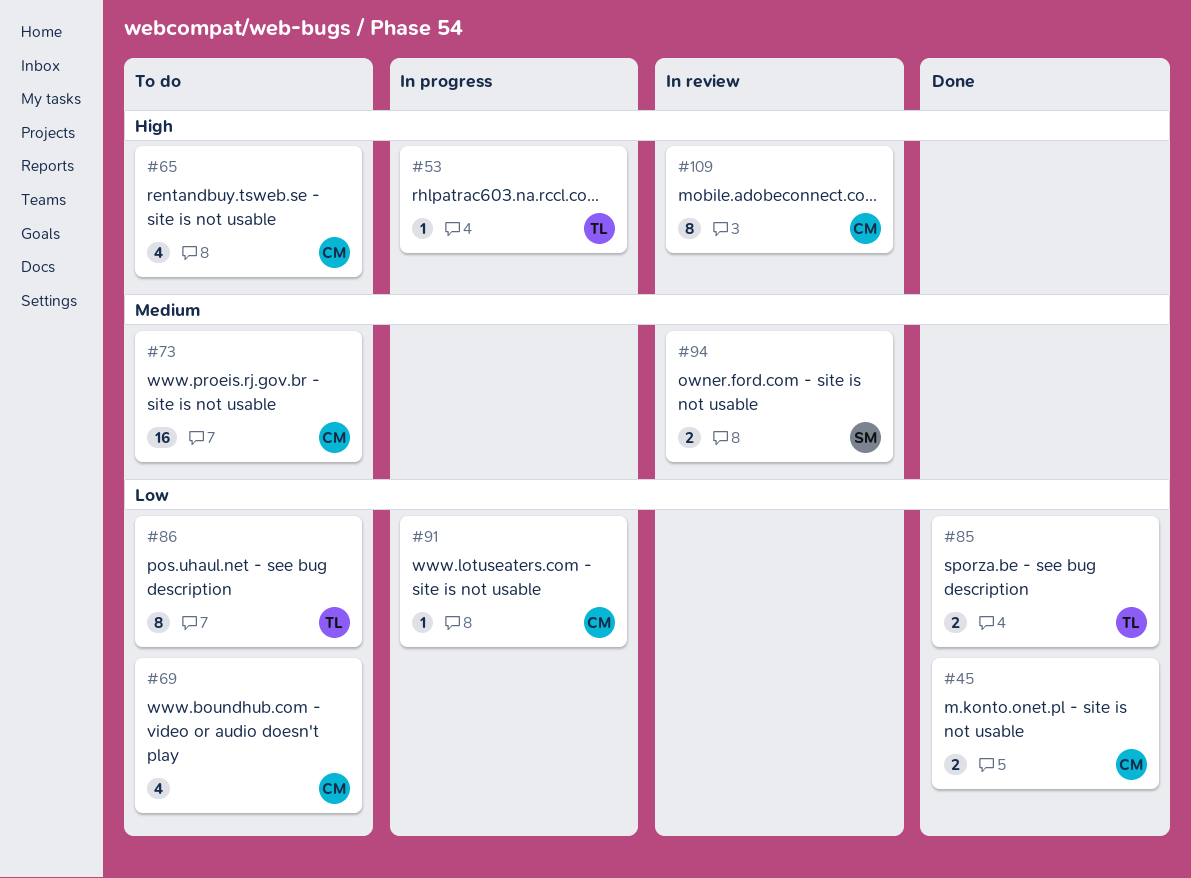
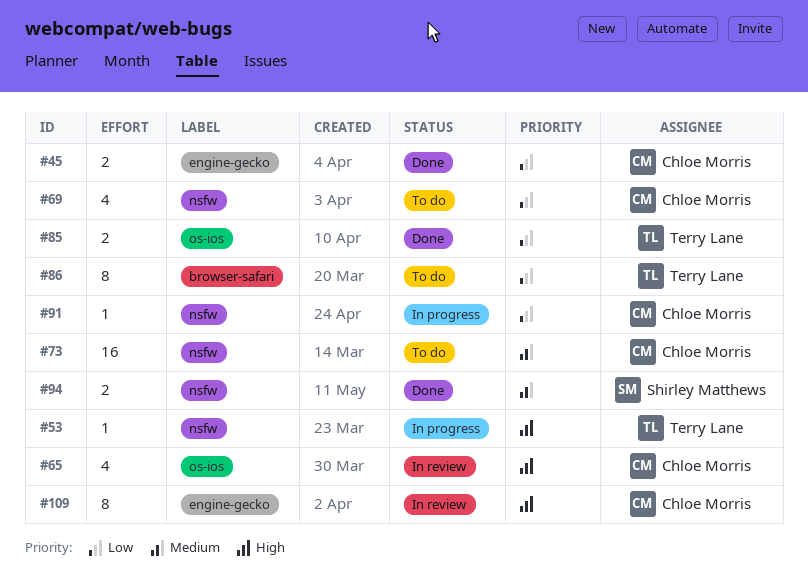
#65, status: To do -> In review
#94, status: In review -> Done

